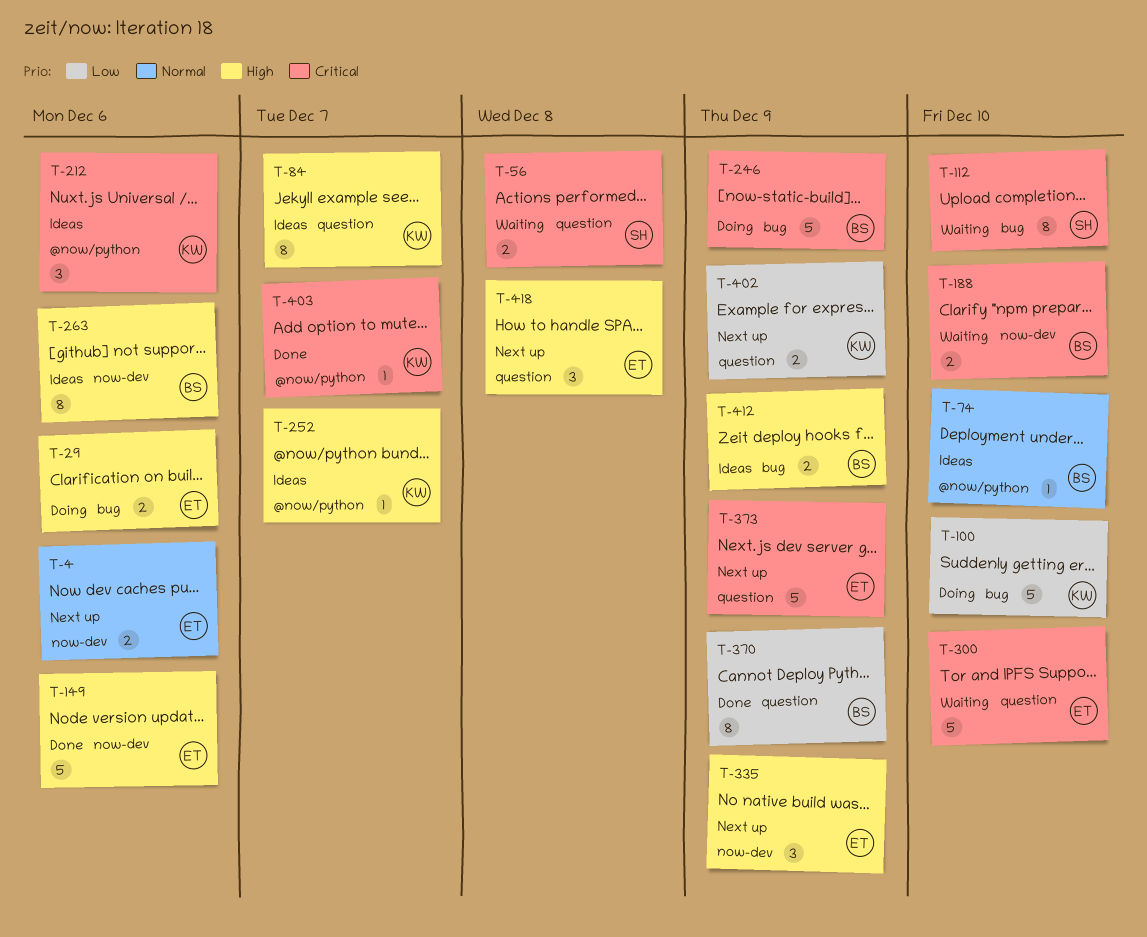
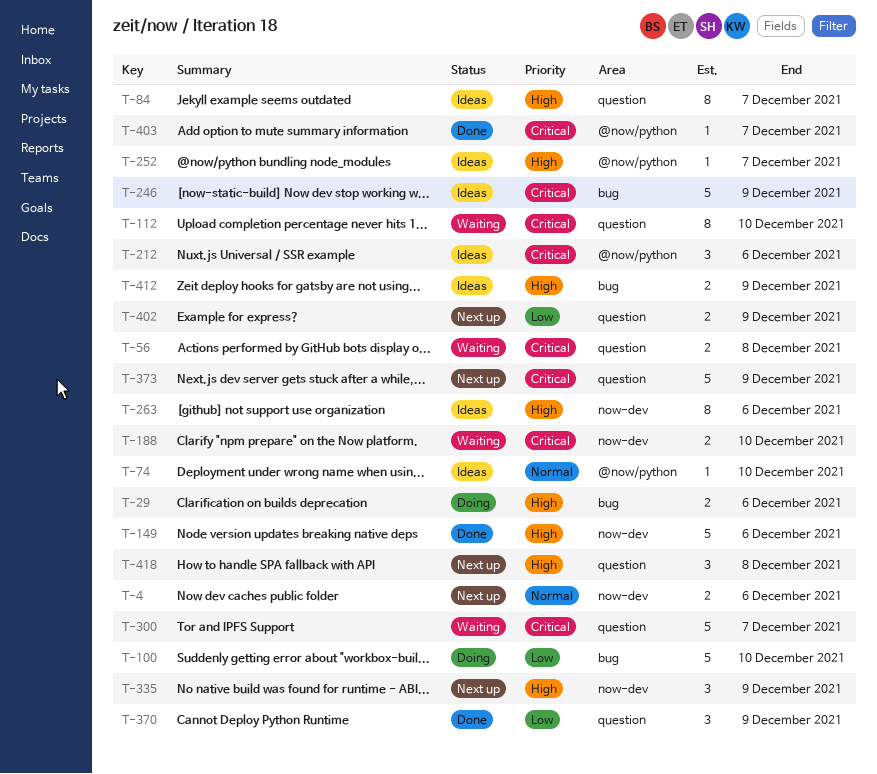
T-112, label: bug -> question
T-246, status: Doing -> Ideas
T-300, due: Dec 10 -> Dec 7
T-370, estimate: 8 -> 3

